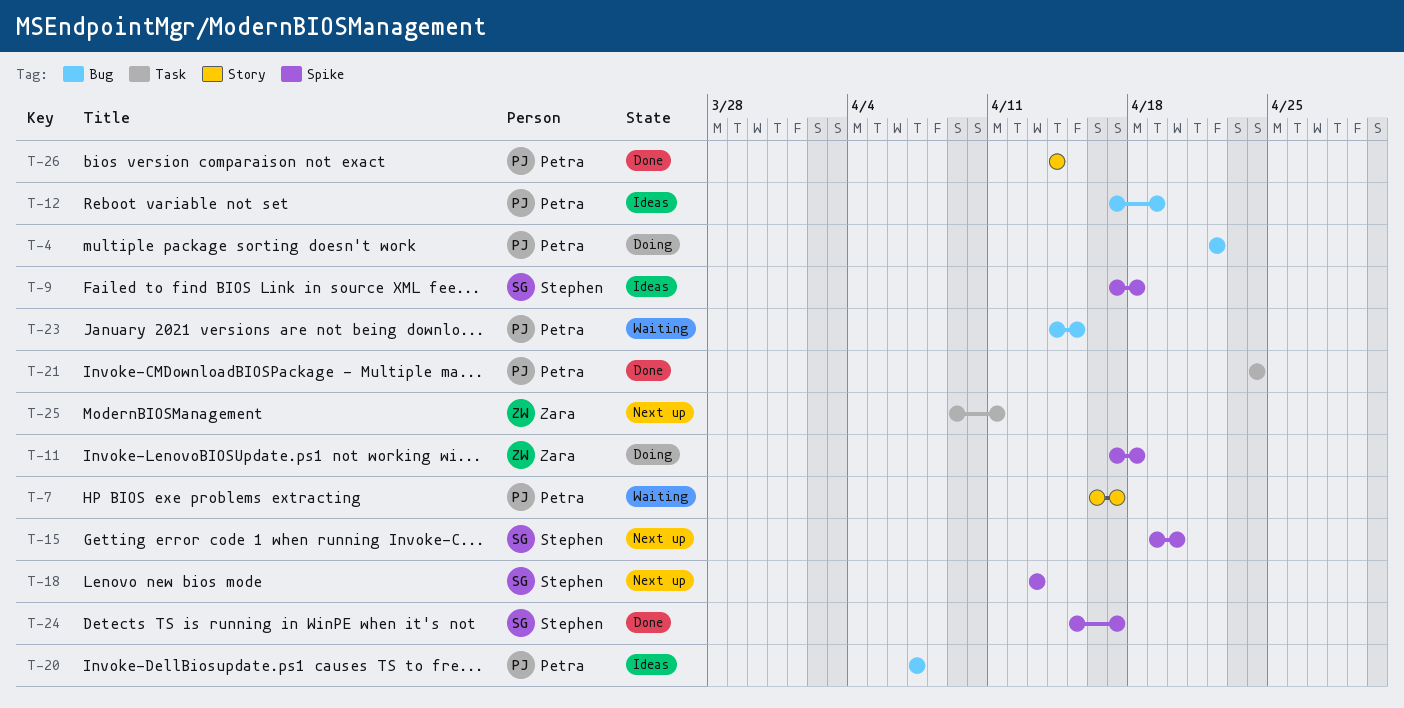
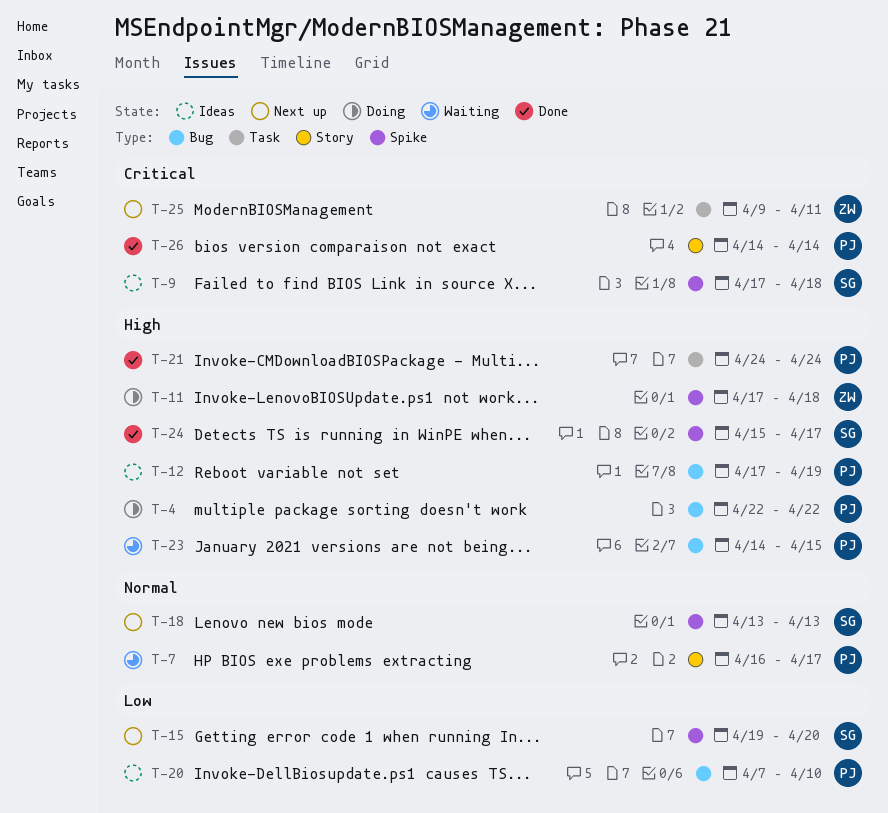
T-20, due: Apr 7 -> Apr 10

